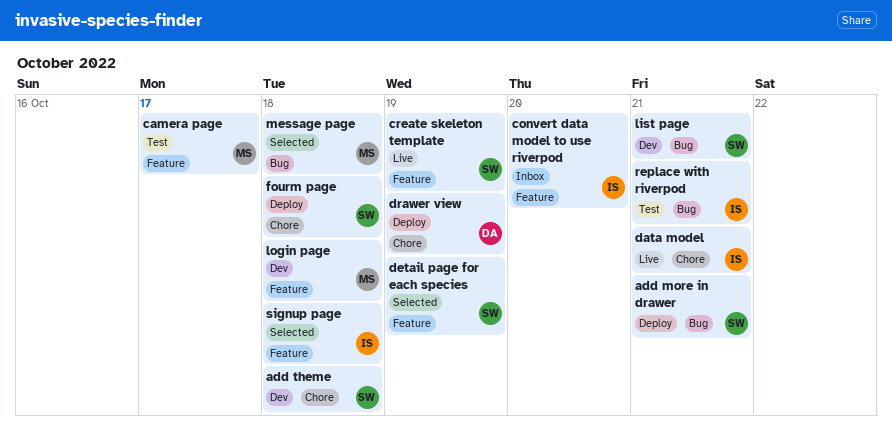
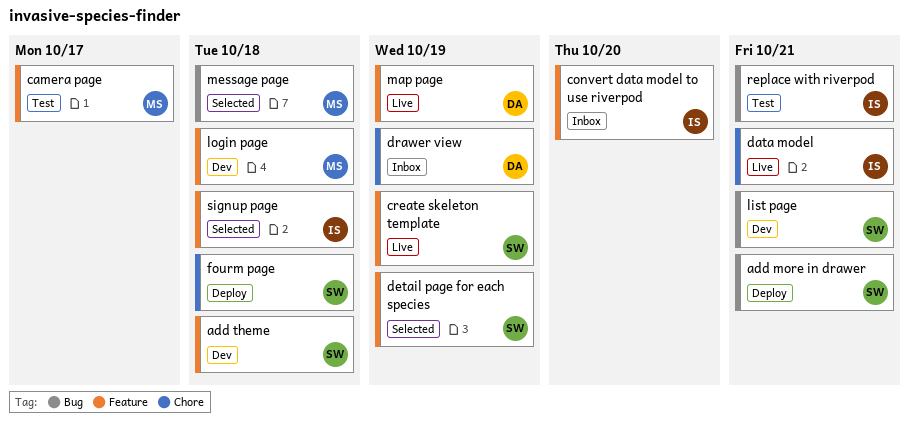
add theme, label: Chore -> Feature
drawer view, status: Deploy -> Inbox
map page: none -> present

